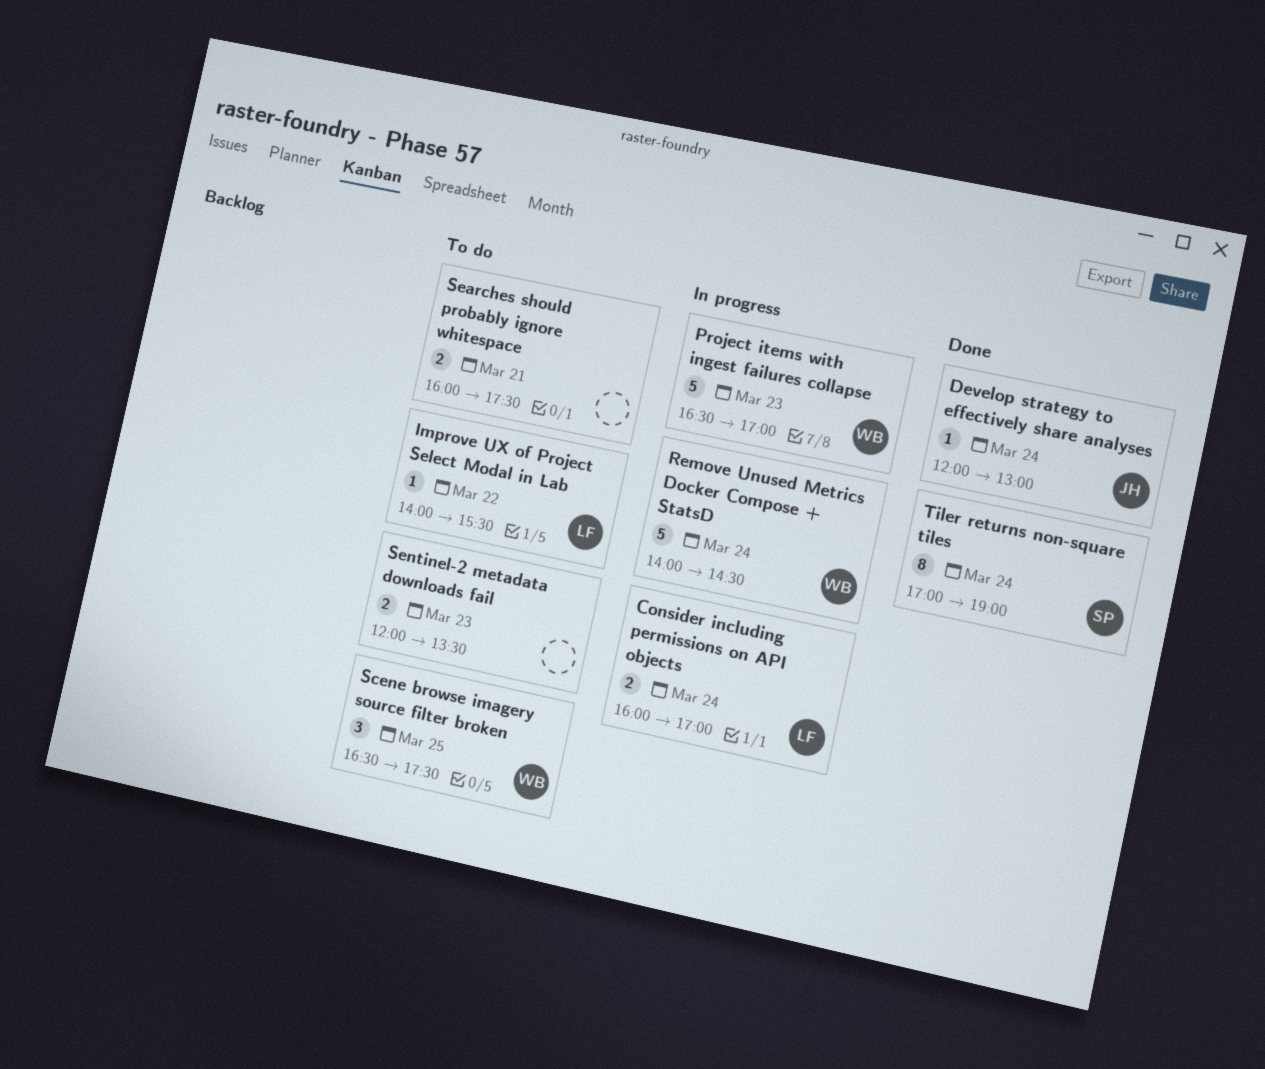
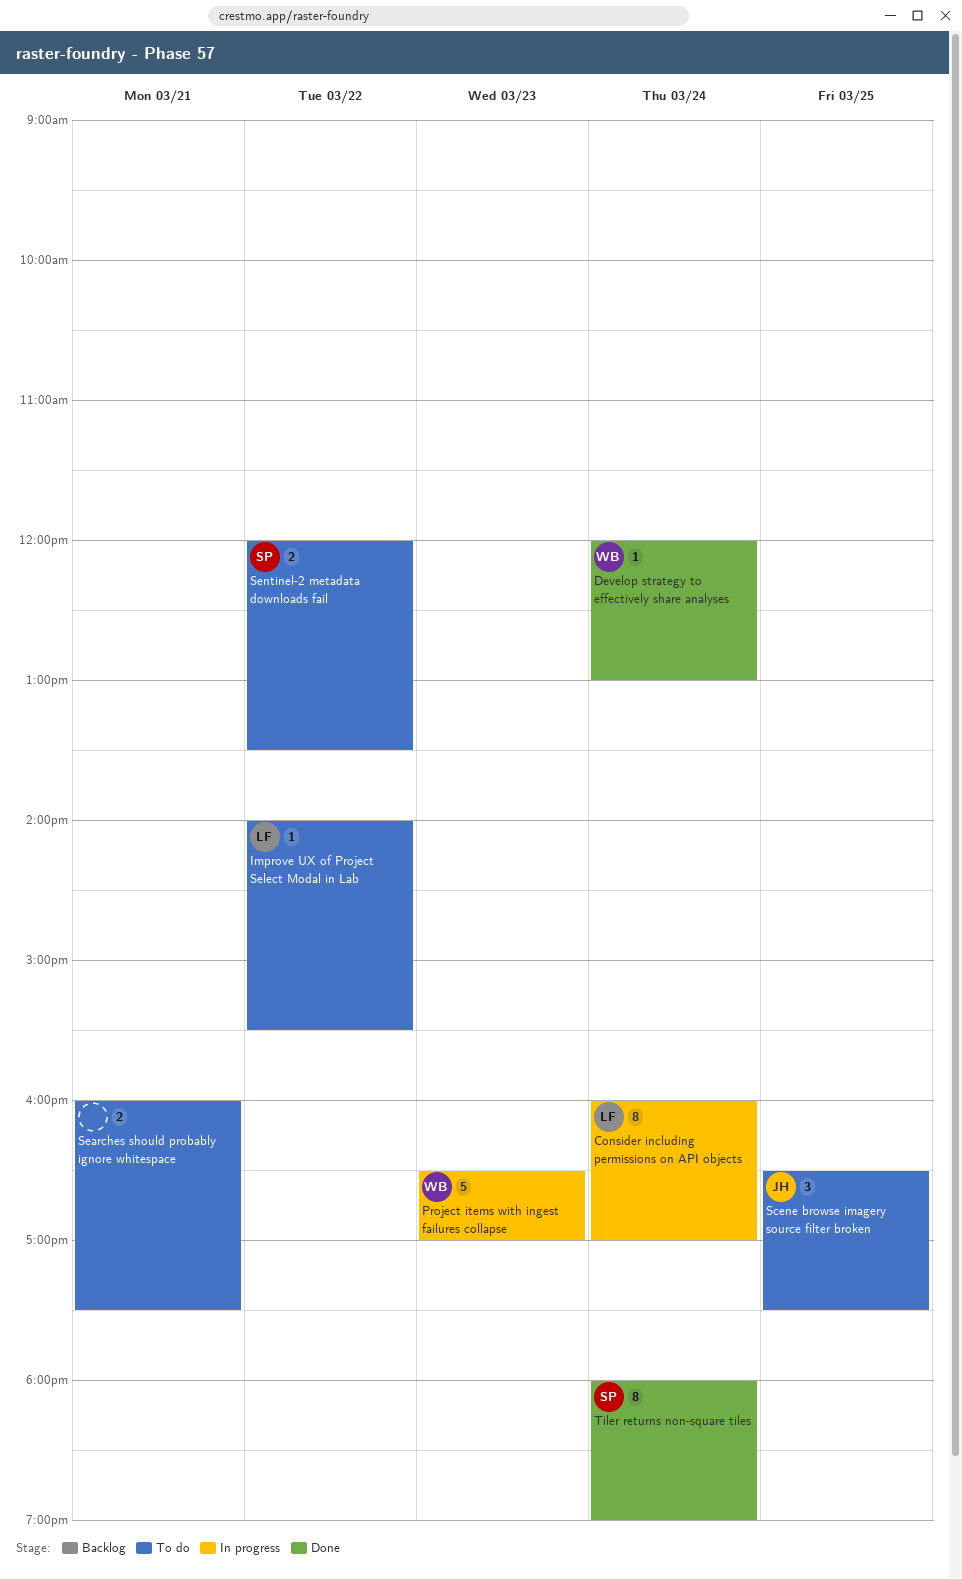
Consider including permissions on API objects, estimate: 2 -> 8
Develop strategy to effectively share analyses, owner: JH -> WB
Remove Unused Metrics Docker Compose + StatsD: present -> none
Scene browse imagery source filter broken, owner: WB -> JH
Sentinel-2 metadata downloads fail, owner: none -> SP
Sentinel-2 metadata downloads fail, day: Mar 23 -> Mar 22
Tiler returns non-square tiles, begins: 17:00 -> 18:00

